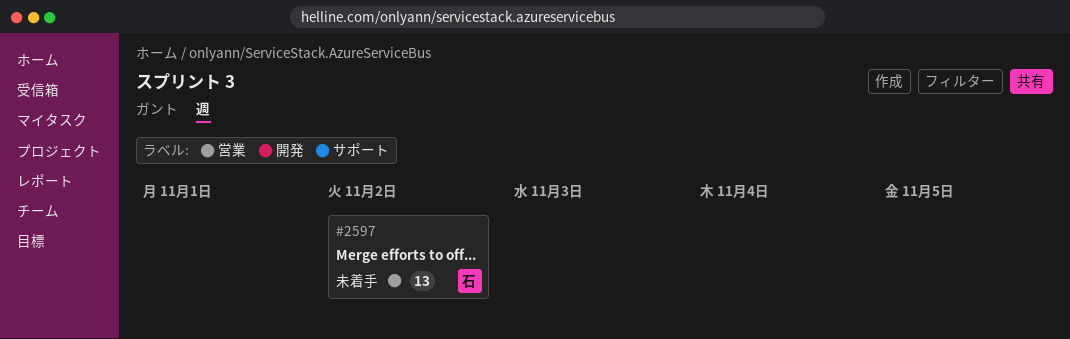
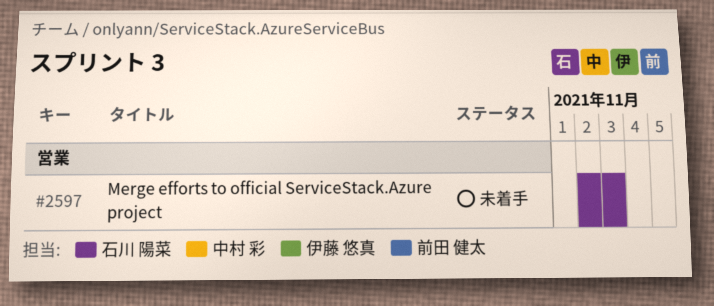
#2597, due: Nov 2 -> Nov 3

